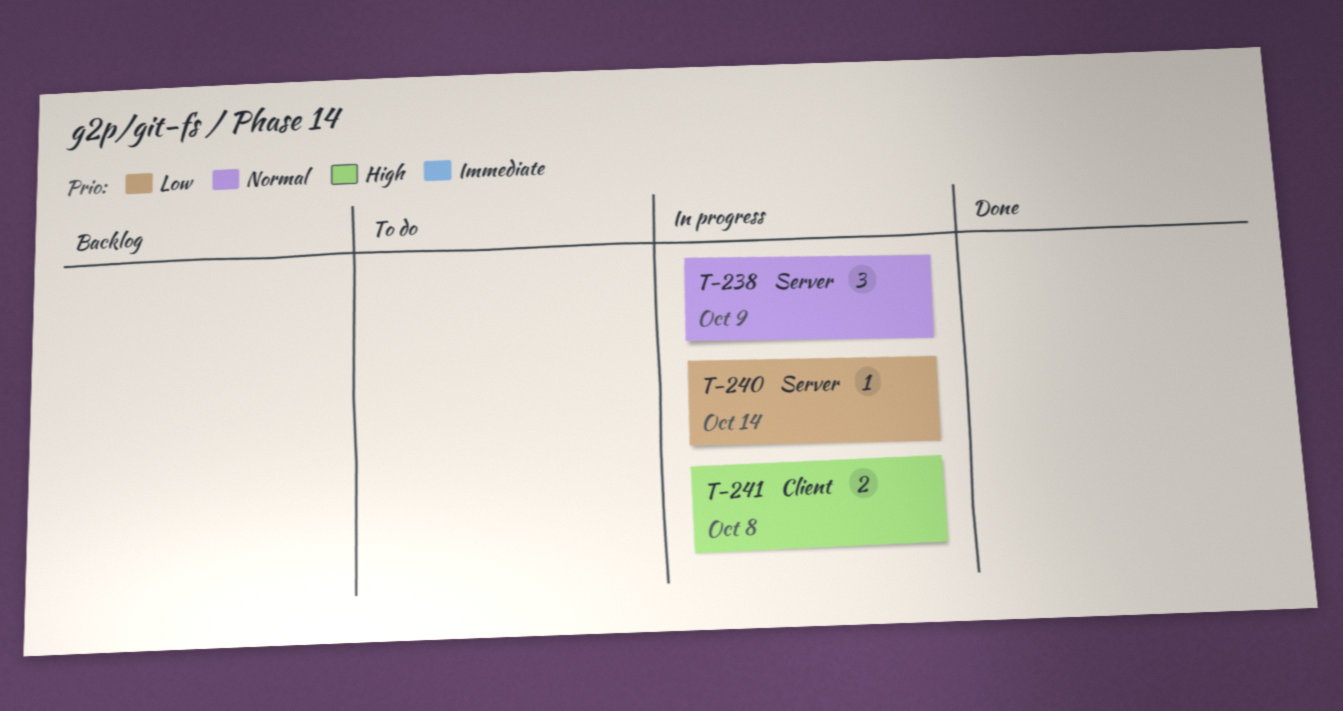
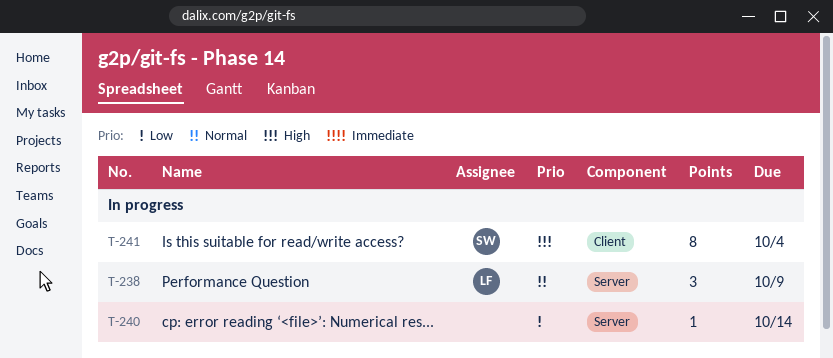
T-241, estimate: 2 -> 8
T-241, due: Oct 8 -> Oct 4

